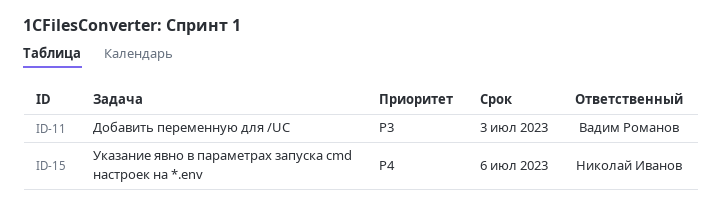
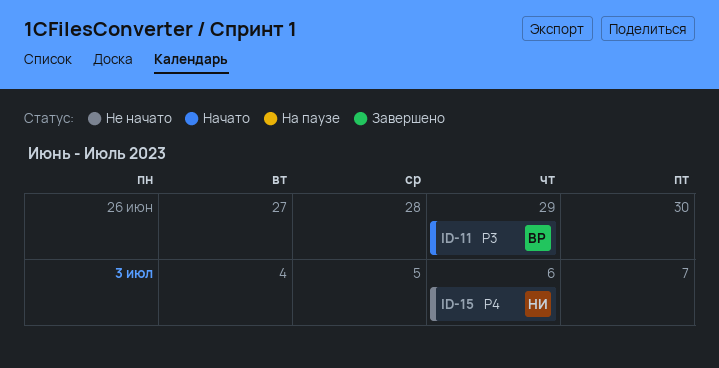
ID-11, due: Jul 3 -> Jun 29

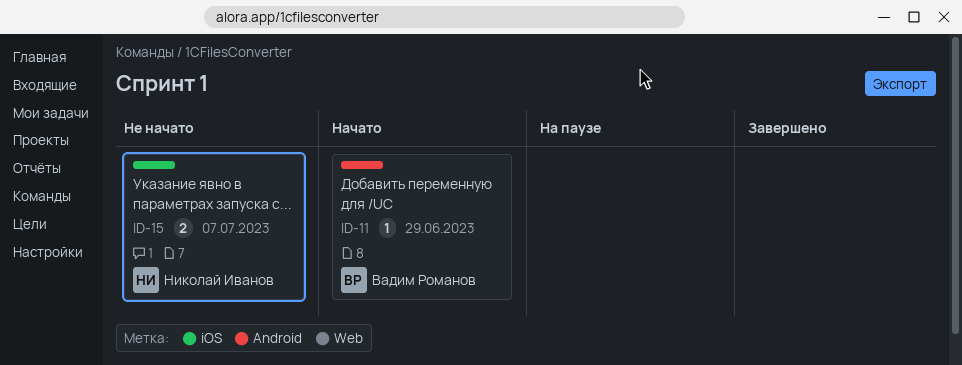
ID-15, due: Jul 6 -> Jul 7

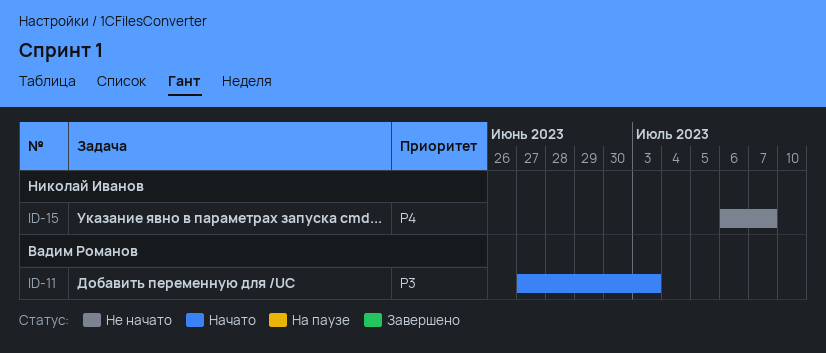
ID-11, due: Jun 29 -> Jul 3

